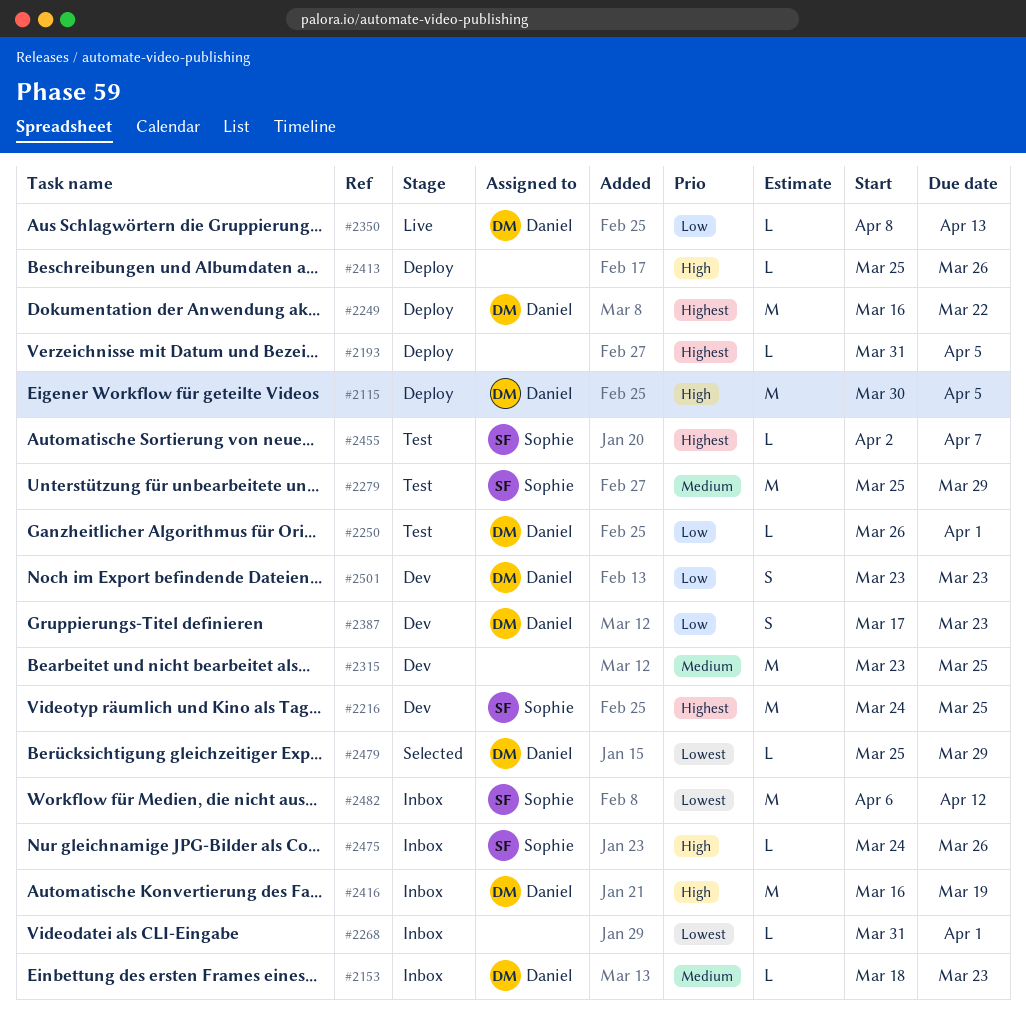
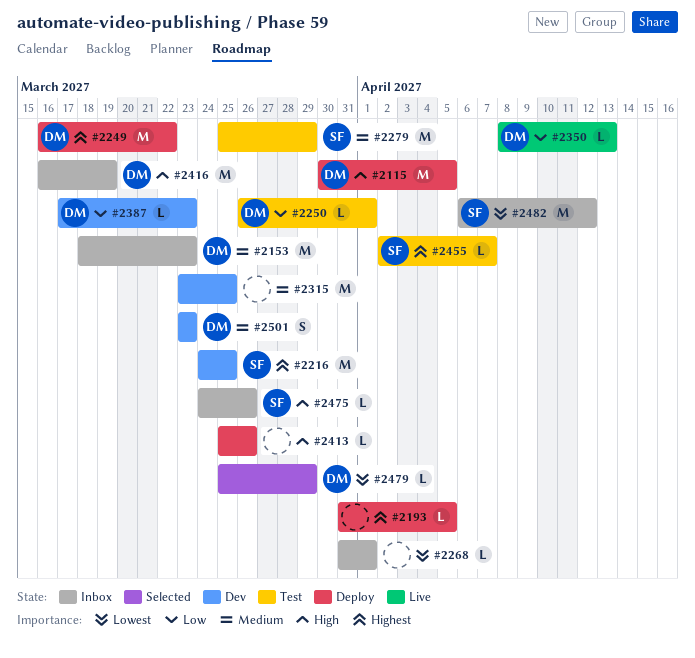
#2153, estimate: L -> M
#2387, estimate: S -> L
#2501, priority: Low -> Medium

